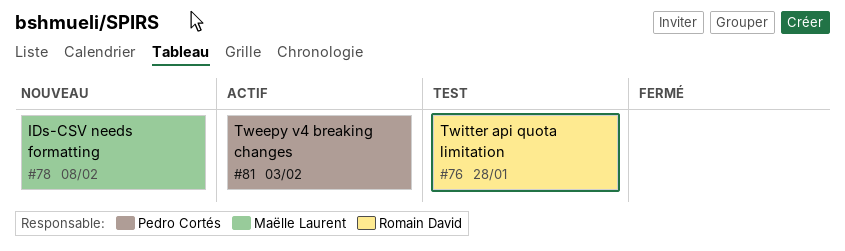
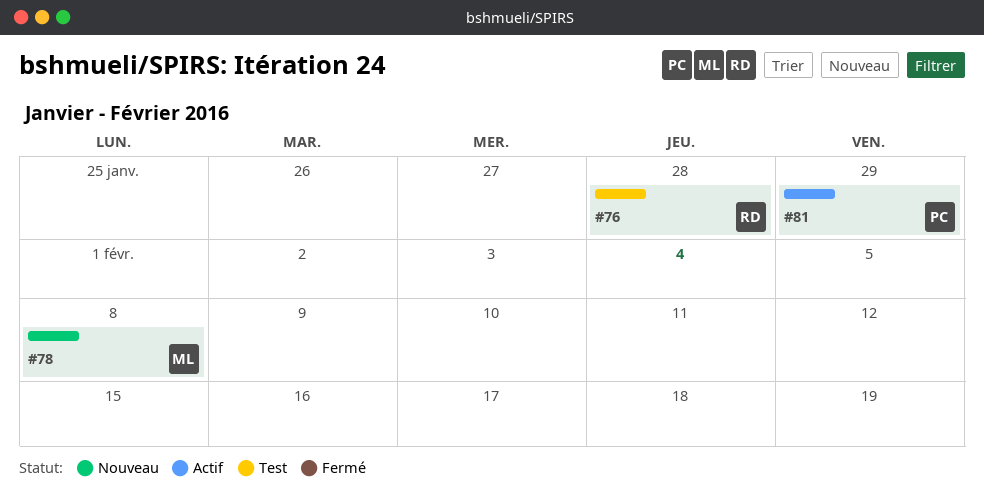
#81, due: Feb 3 -> Jan 29

